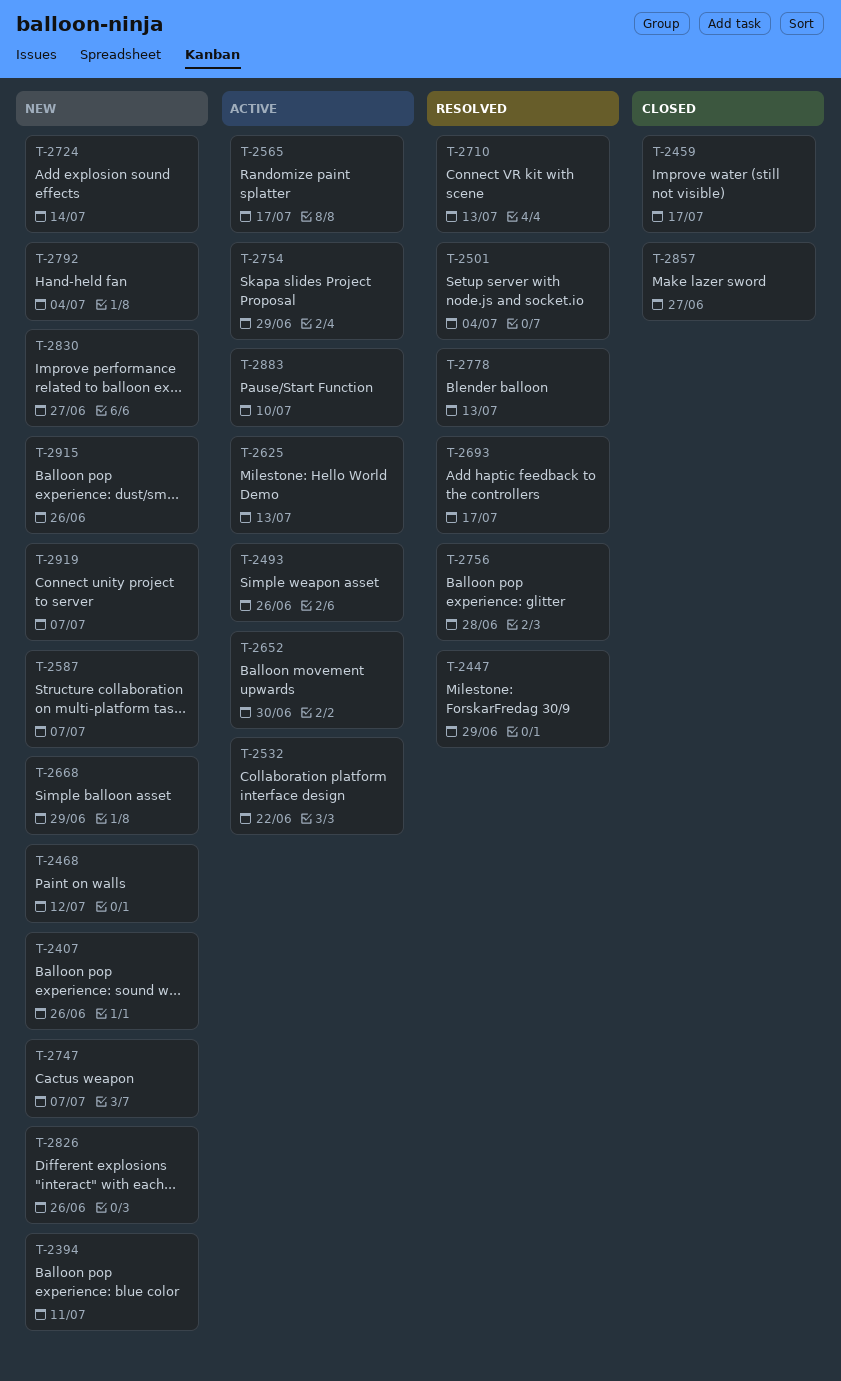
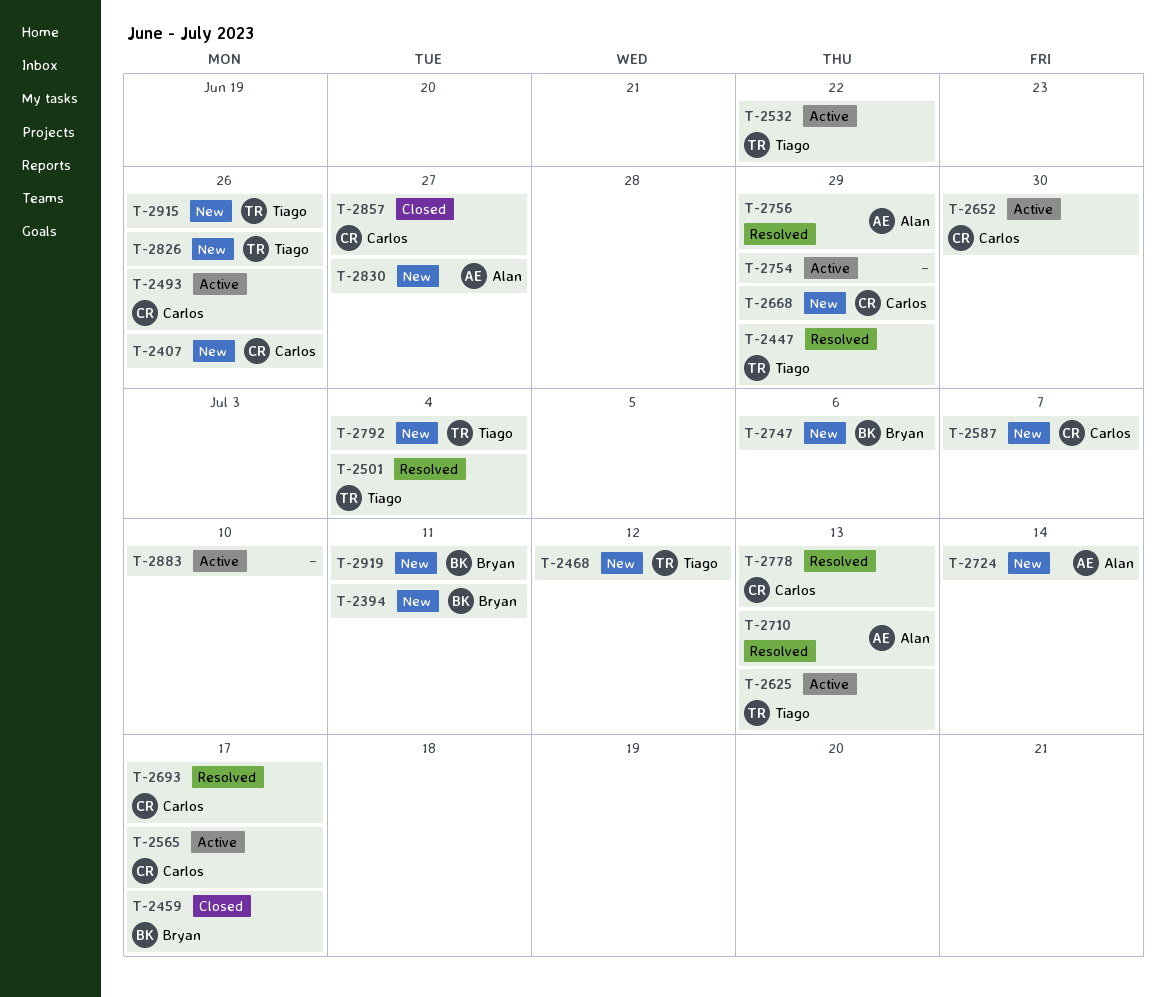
T-2747, due: Jul 7 -> Jul 6
T-2756, due: Jun 28 -> Jun 29
T-2919, due: Jul 7 -> Jul 11

